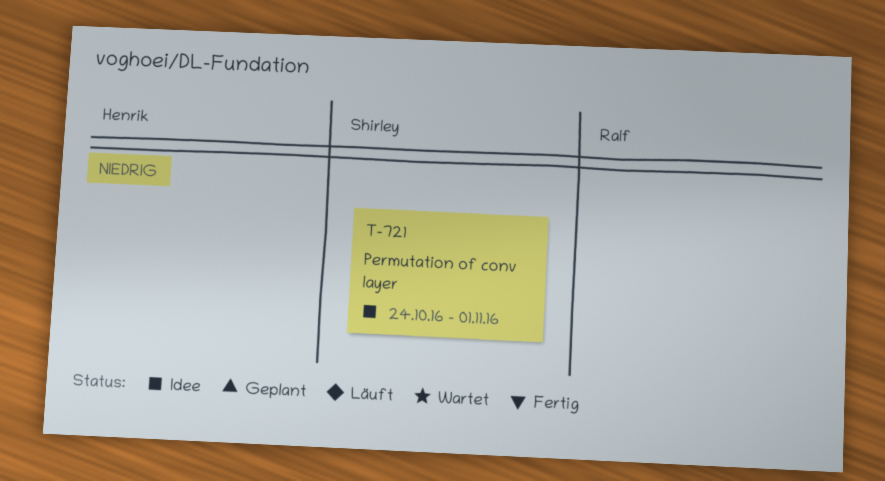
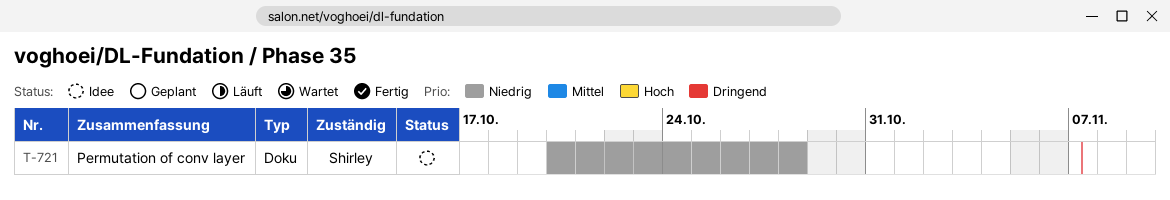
T-721, start: Oct 24 -> Oct 20
T-721, due: Nov 1 -> Oct 28

